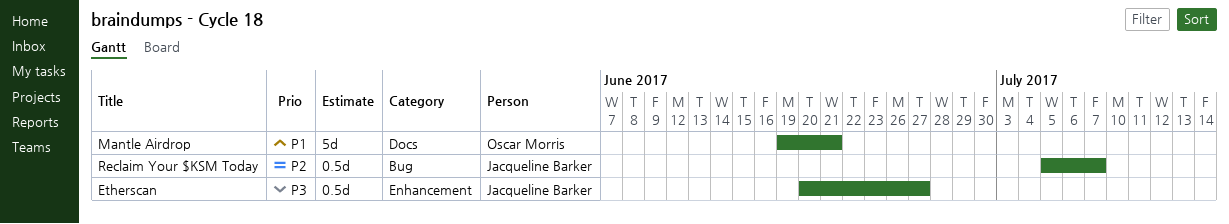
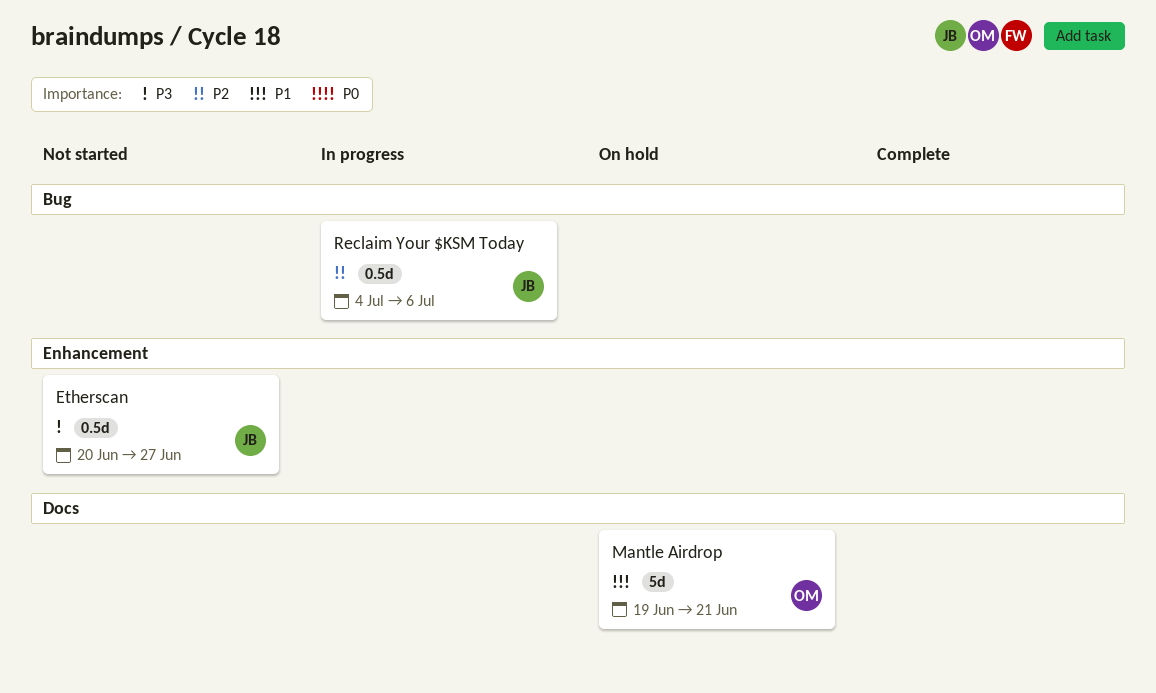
Reclaim Your $KSM Today, start: Jul 5 -> Jul 4
Reclaim Your $KSM Today, due: Jul 7 -> Jul 6

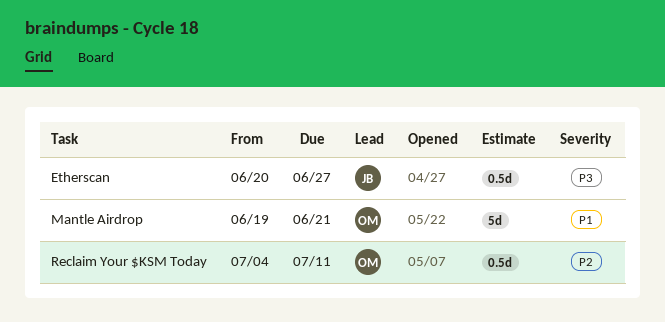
Reclaim Your $KSM Today, owner: JB -> OM
Reclaim Your $KSM Today, due: Jul 6 -> Jul 11

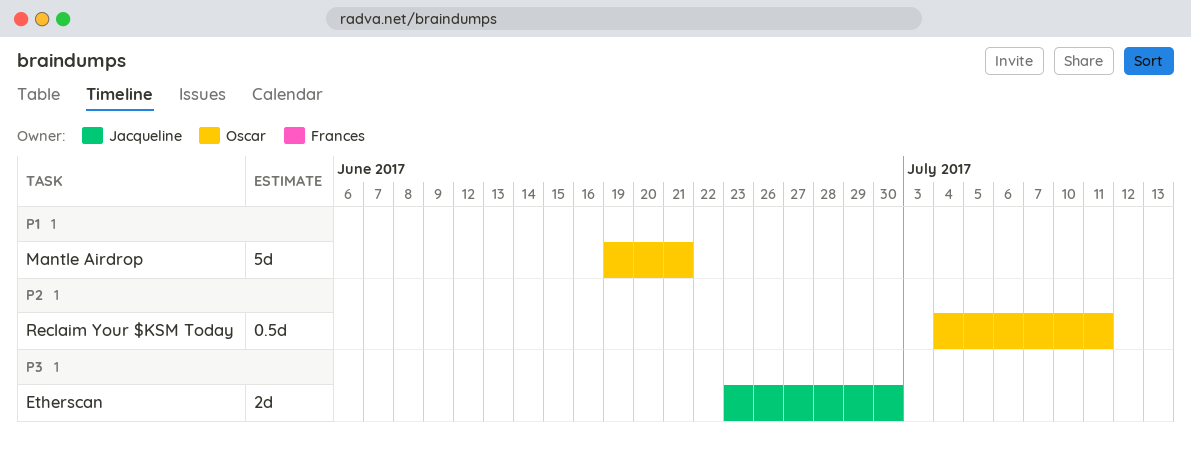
Etherscan, estimate: 0.5d -> 2d
Etherscan, start: Jun 20 -> Jun 23
Etherscan, due: Jun 27 -> Jun 30

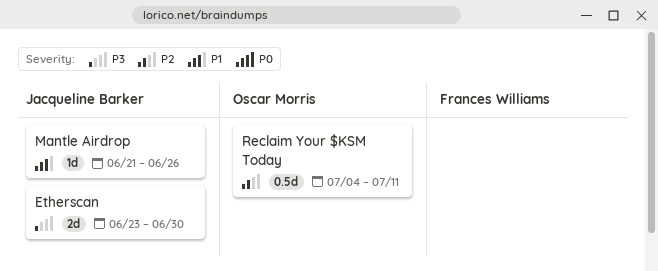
Mantle Airdrop, owner: Oscar Morris -> Jacqueline Barker
Mantle Airdrop, estimate: 5d -> 1d
Mantle Airdrop, start: Jun 19 -> Jun 21
Mantle Airdrop, due: Jun 21 -> Jun 26

